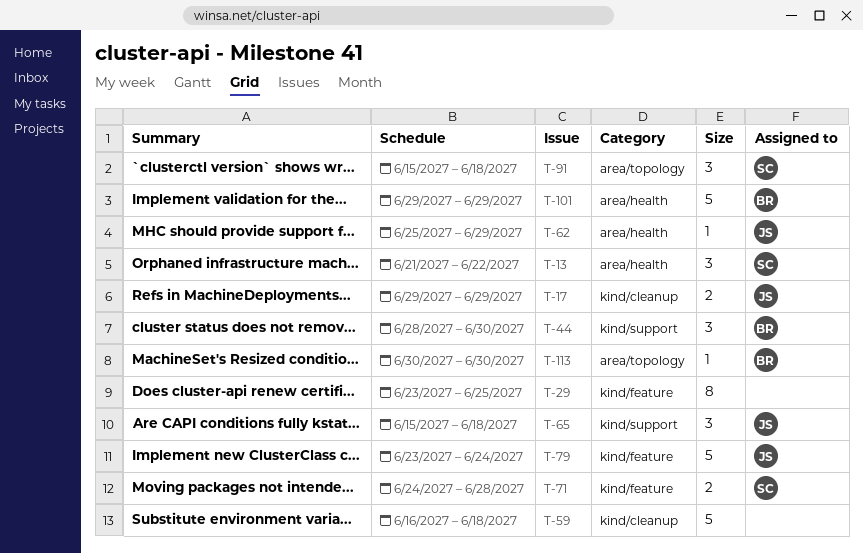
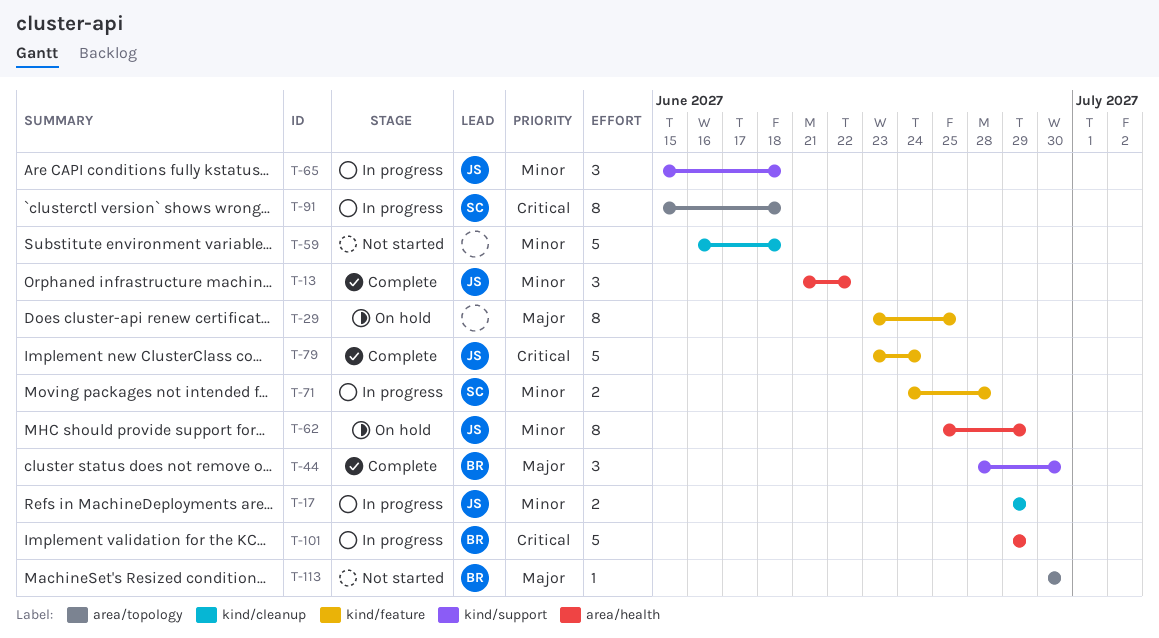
T-13, owner: SC -> JS
T-62, estimate: 1 -> 8
T-91, estimate: 3 -> 8

